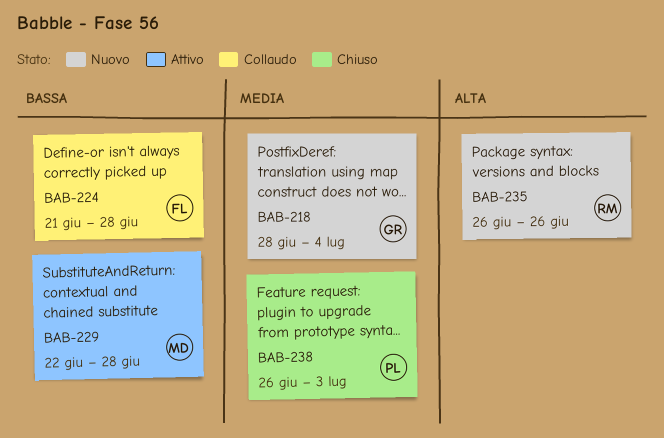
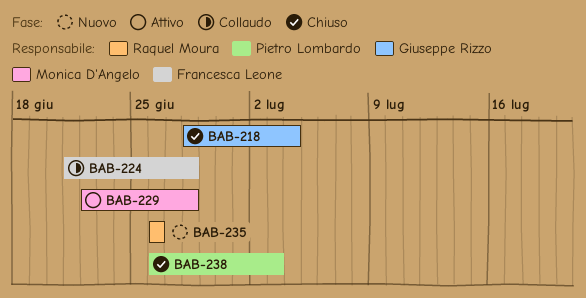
BAB-218, status: Nuovo -> Chiuso

